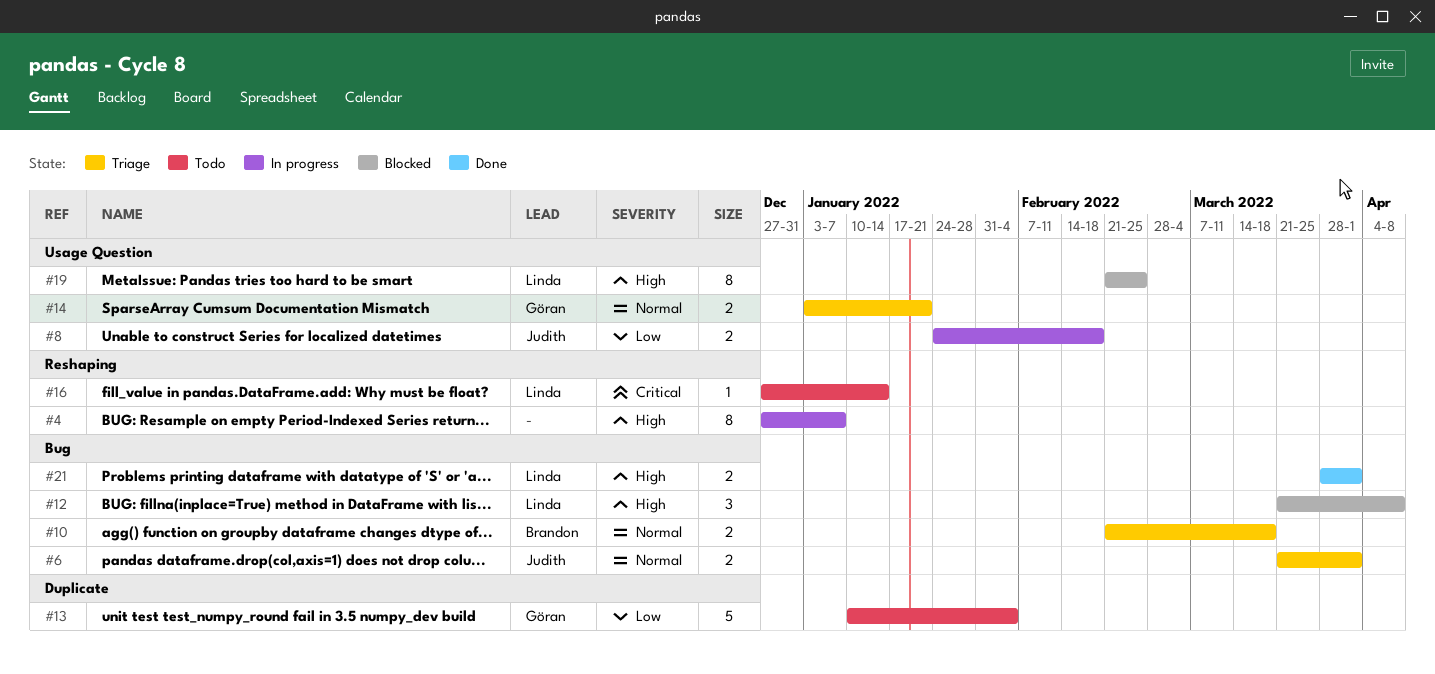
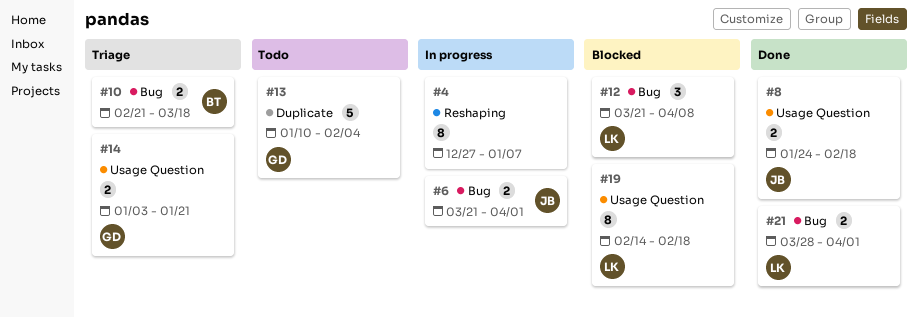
#6, status: Triage -> In progress
#8, status: In progress -> Done
#16: present -> none
#19, start: Feb 21 -> Feb 14
#19, due: Feb 25 -> Feb 18

